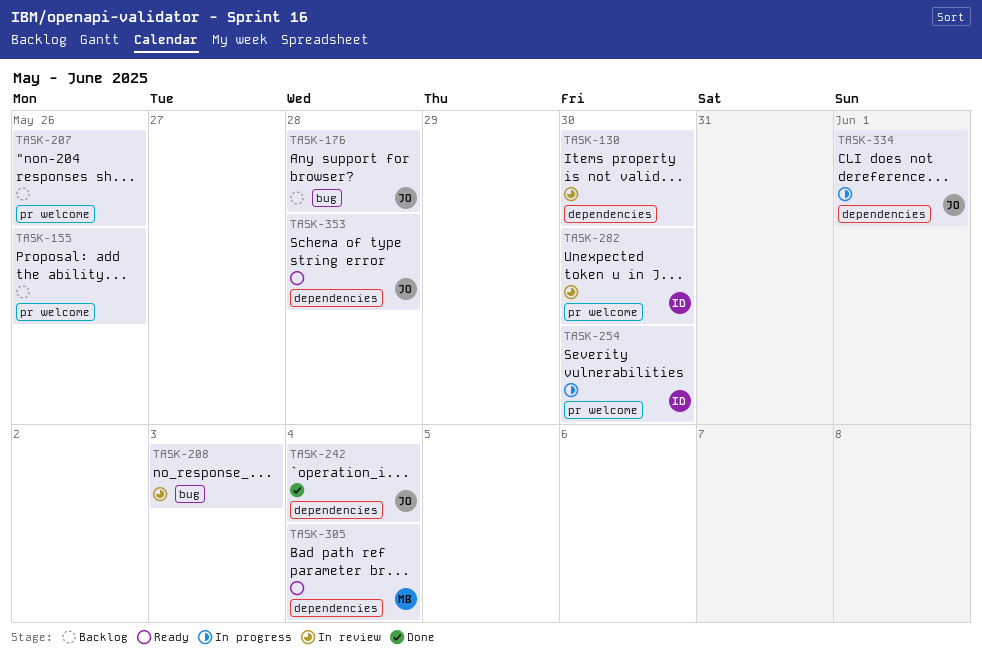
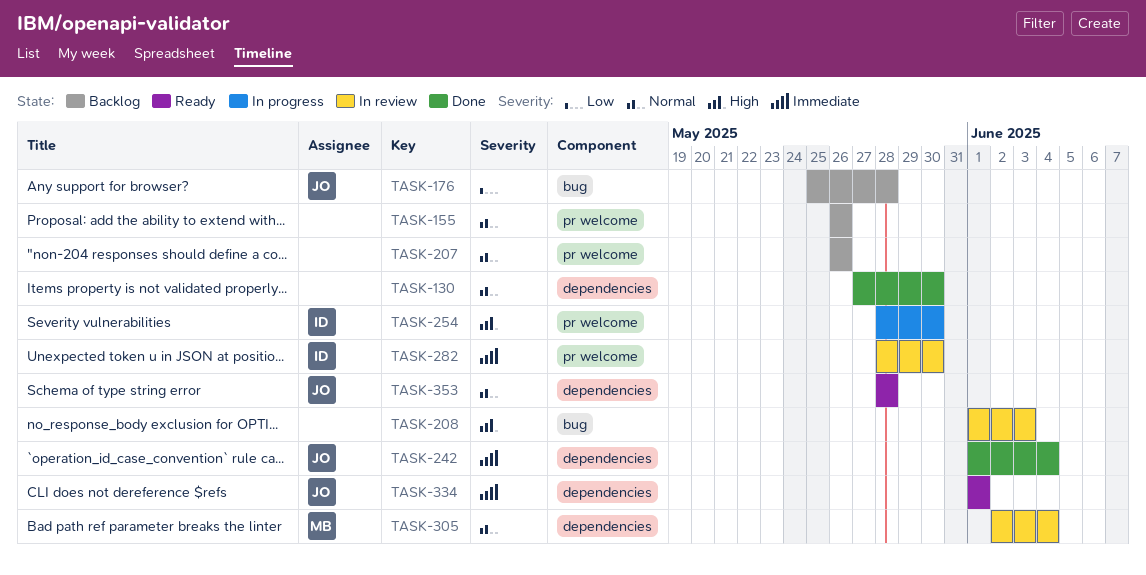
TASK-130, status: In review -> Done
TASK-305, status: Ready -> In review
TASK-334, status: In progress -> Ready

